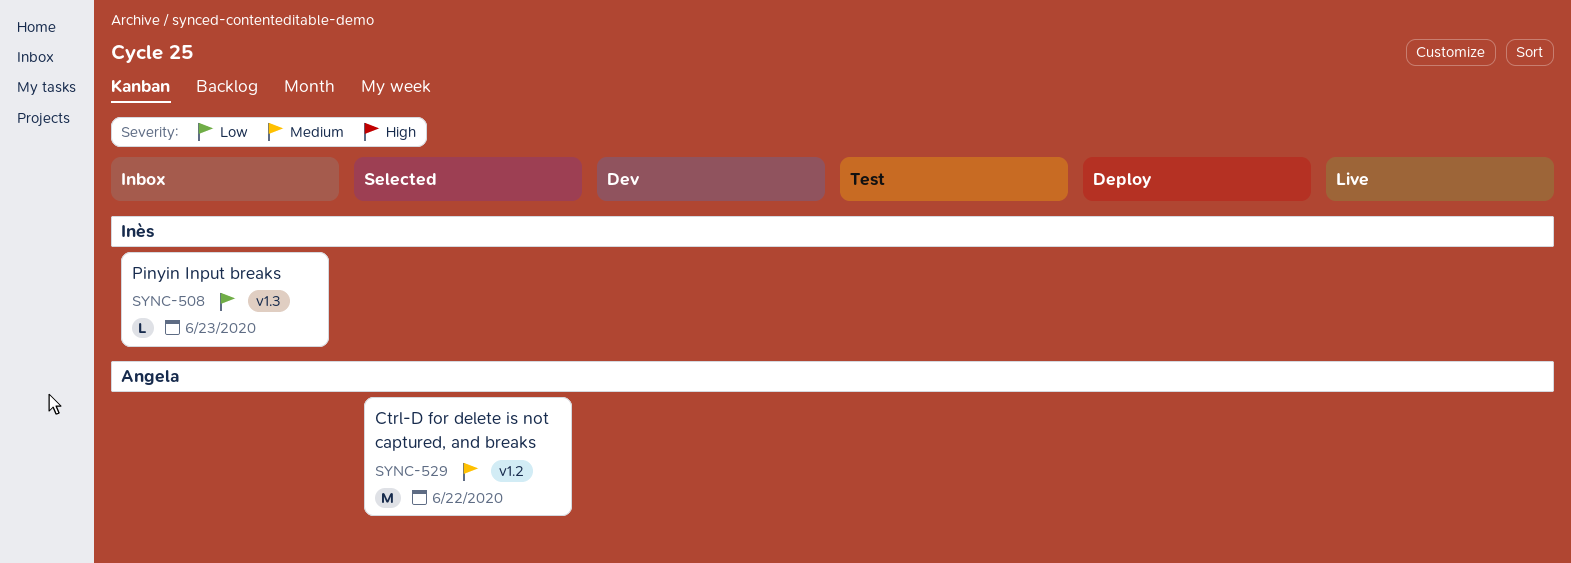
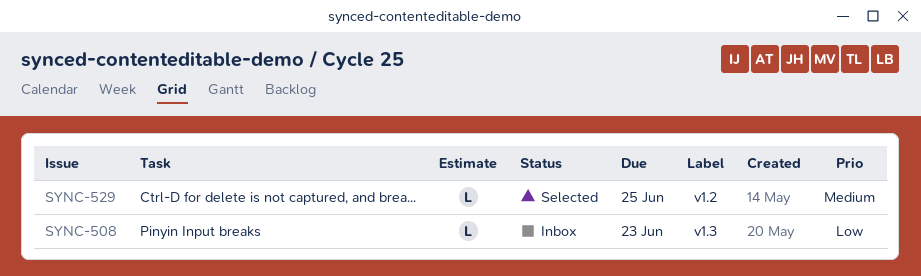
SYNC-529, estimate: M -> L
SYNC-529, due: Jun 22 -> Jun 25

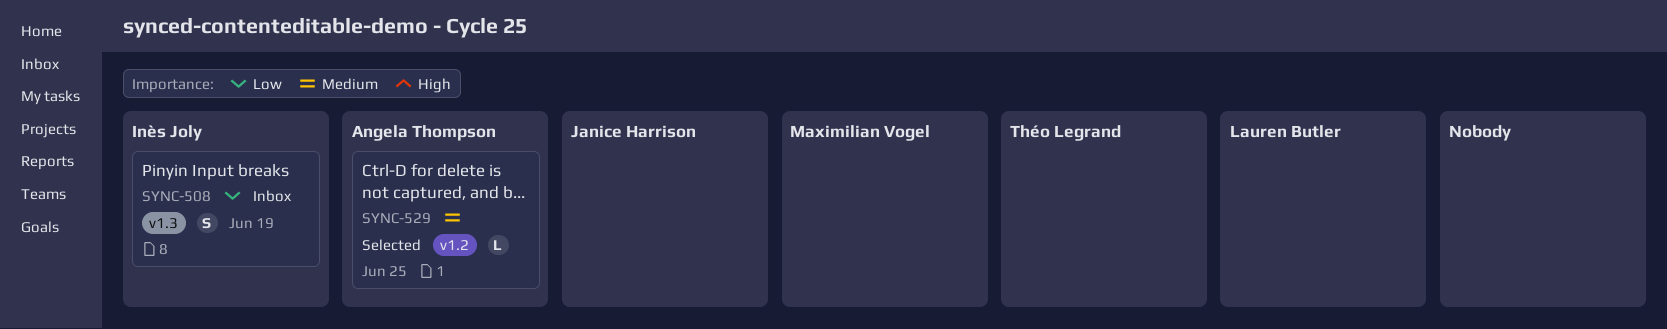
SYNC-508, estimate: L -> S
SYNC-508, due: Jun 23 -> Jun 19

